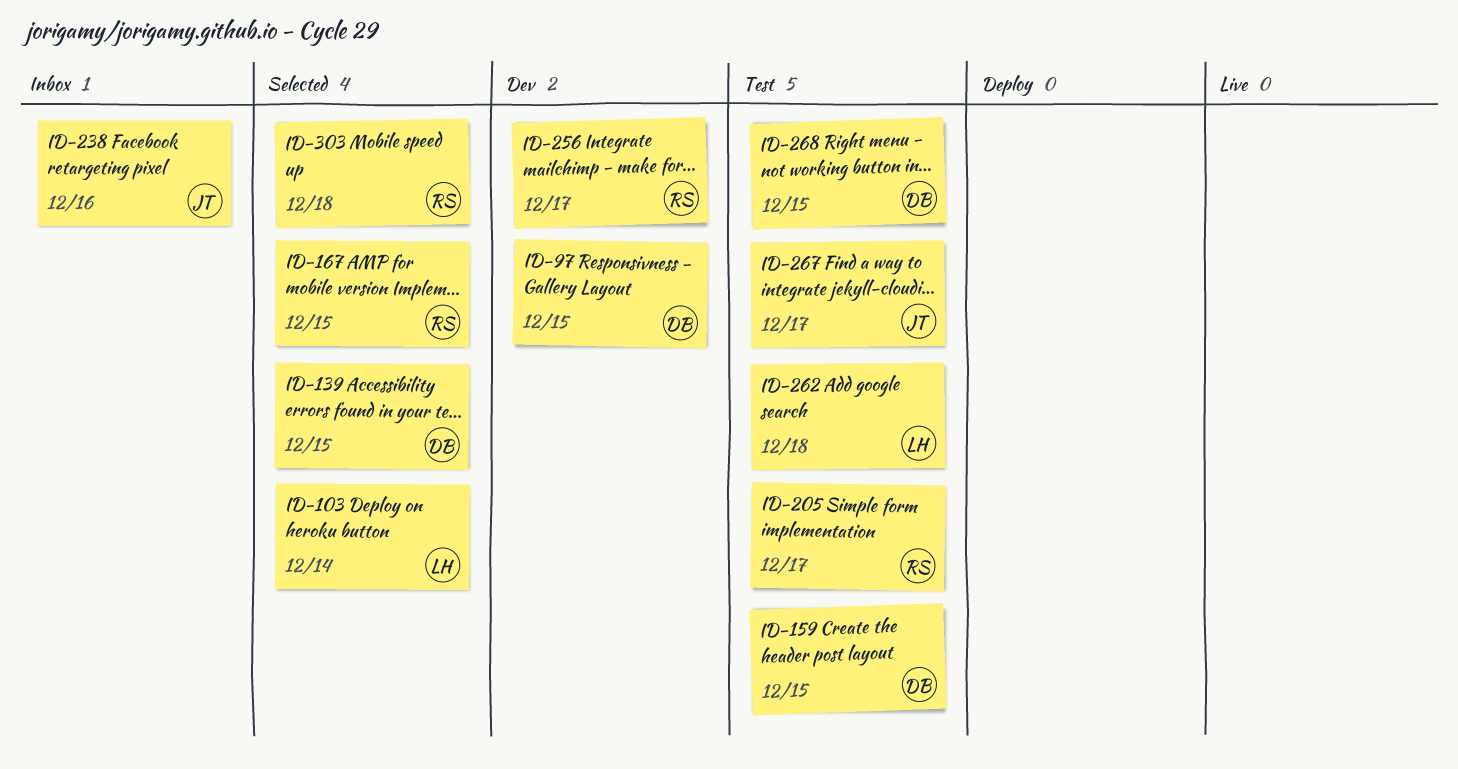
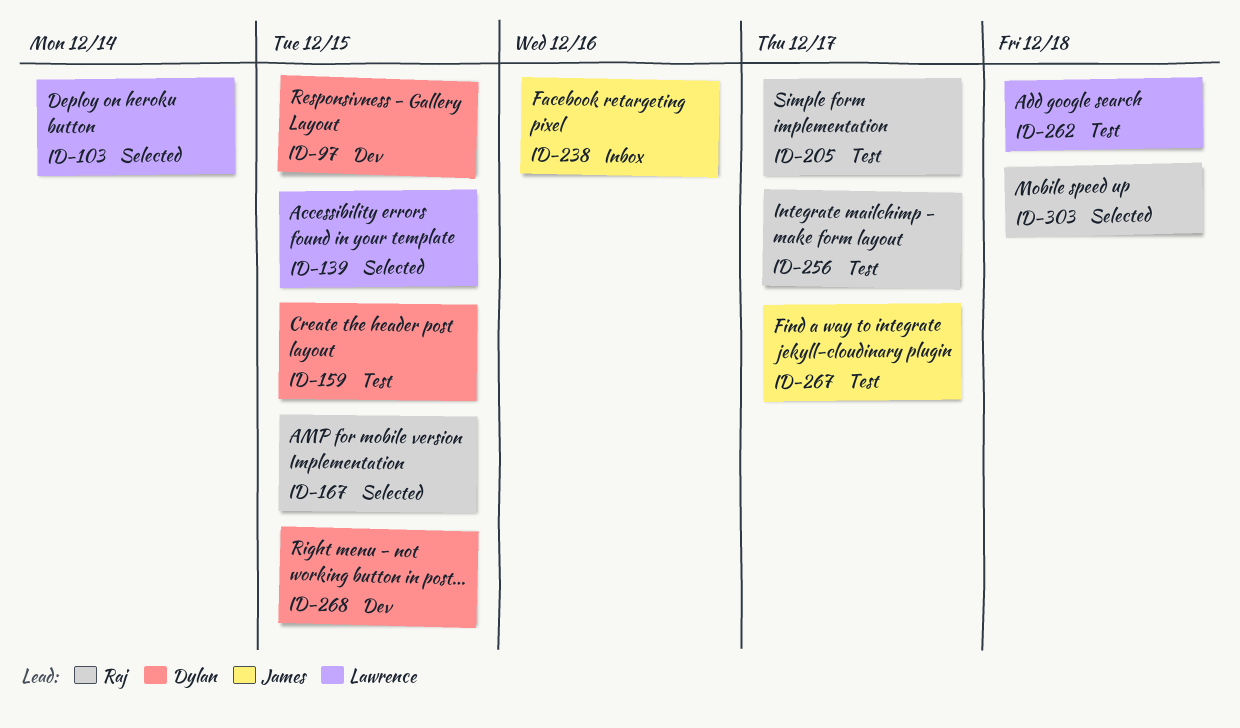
ID-139, owner: Dylan -> Lawrence
ID-256, status: Dev -> Test
ID-268, status: Test -> Dev

